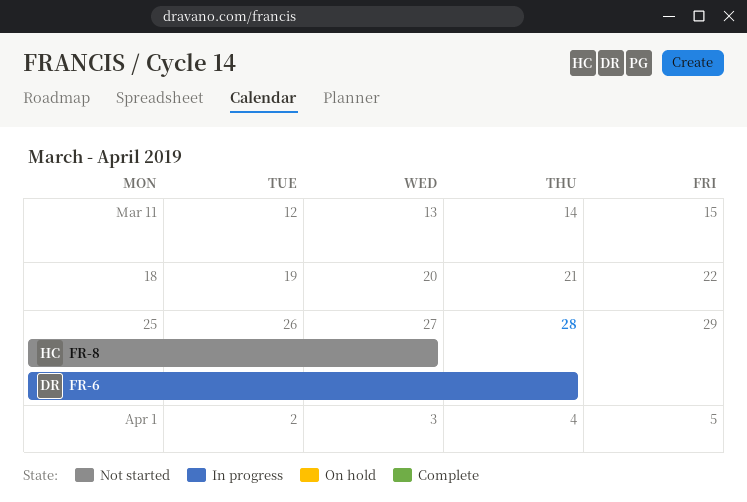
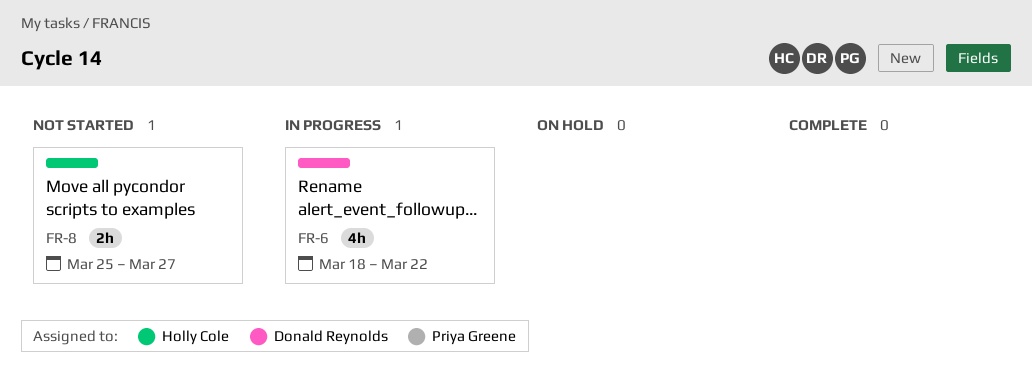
FR-6, start: Mar 25 -> Mar 18
FR-6, due: Mar 28 -> Mar 22

